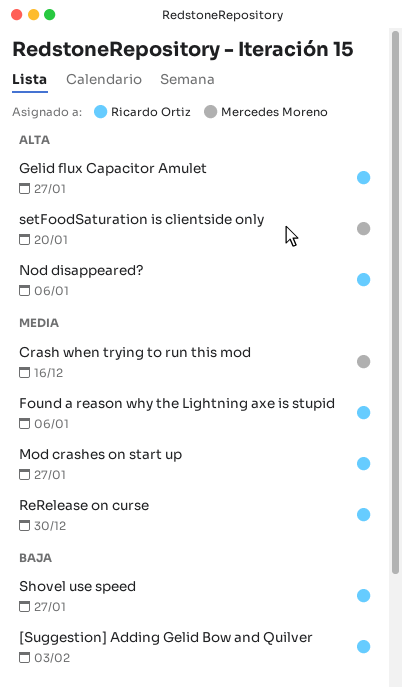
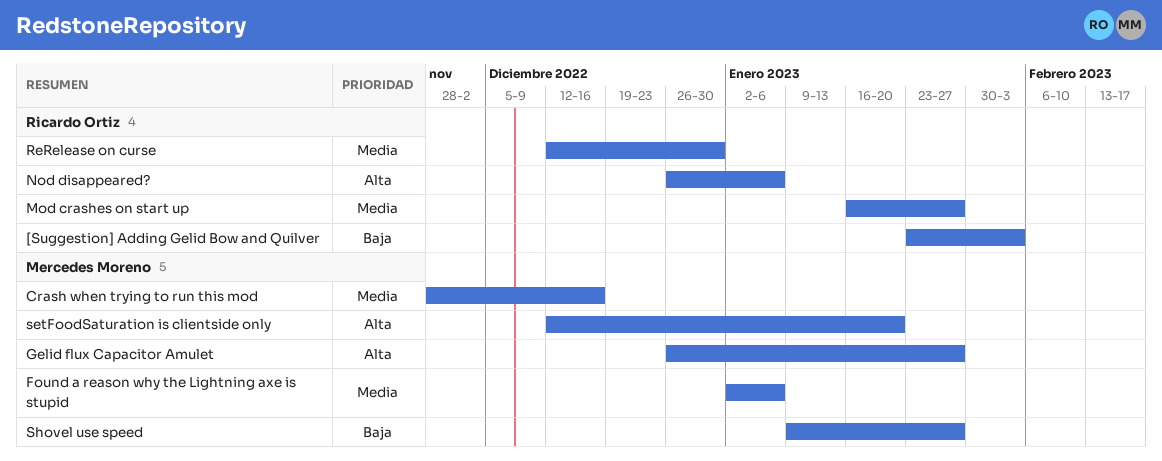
Found a reason why the Lightning axe is stupid, owner: Ricardo Ortiz -> Mercedes Moreno
Gelid flux Capacitor Amulet, owner: Ricardo Ortiz -> Mercedes Moreno
Shovel use speed, owner: Ricardo Ortiz -> Mercedes Moreno

